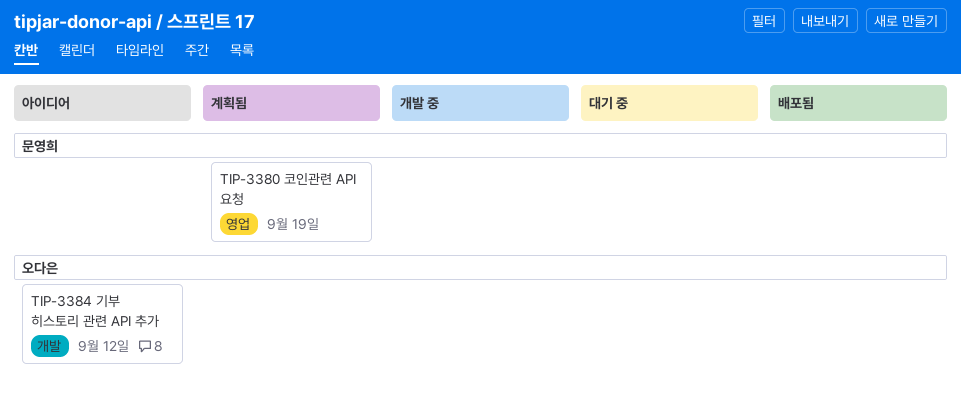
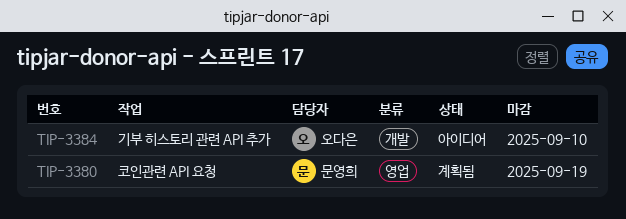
TIP-3384, due: Sep 12 -> Sep 10

